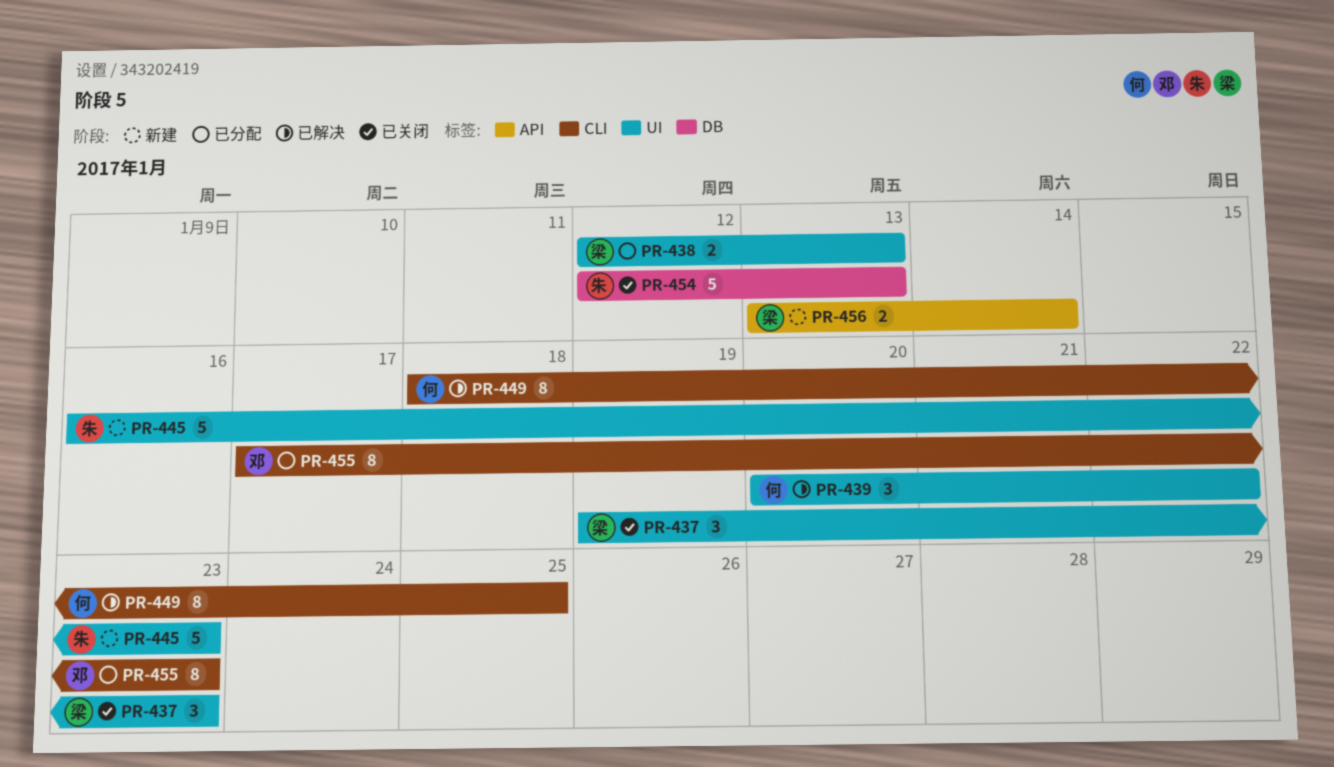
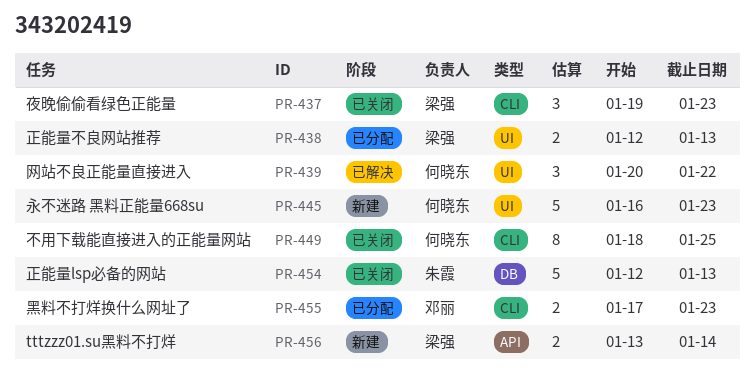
PR-437, label: UI -> CLI
PR-445, owner: 朱霞 -> 何晓东
PR-449, status: 已解决 -> 已关闭
PR-455, estimate: 8 -> 2

